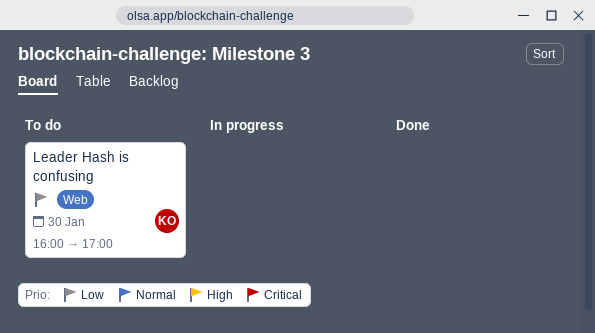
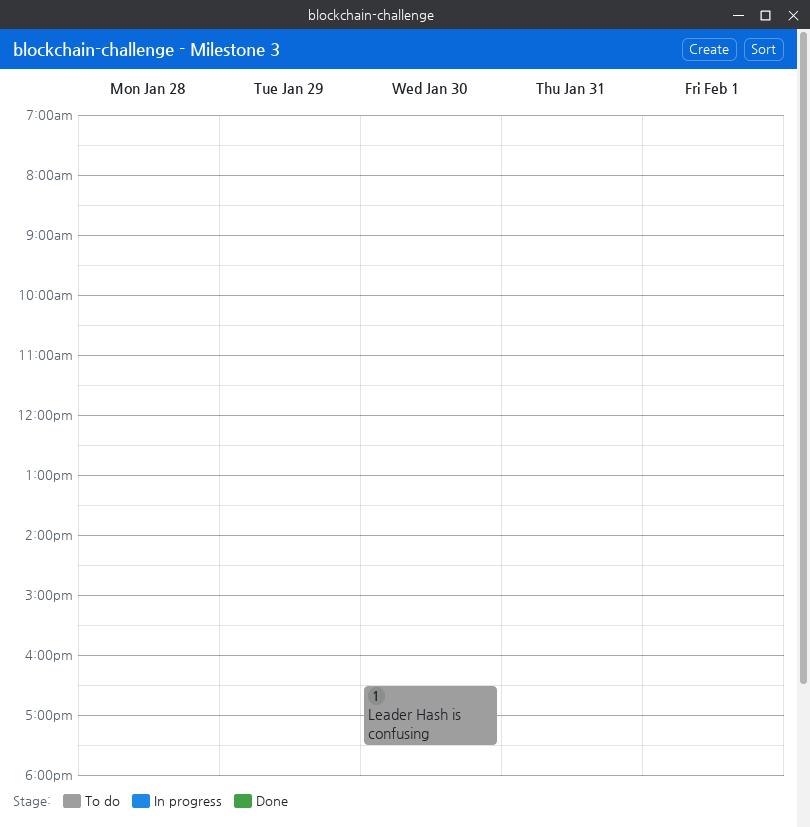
Leader Hash is confusing, begins: 16:00 -> 16:30
Leader Hash is confusing, ends: 17:00 -> 17:30

